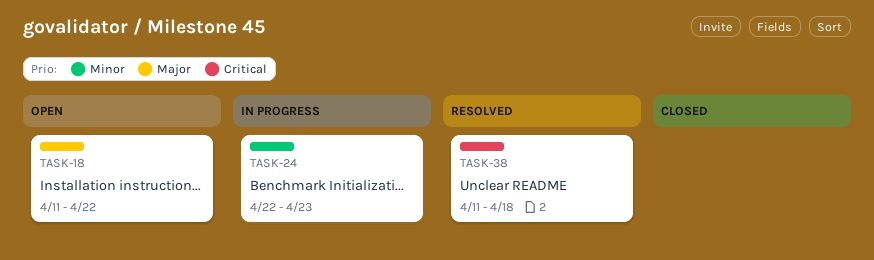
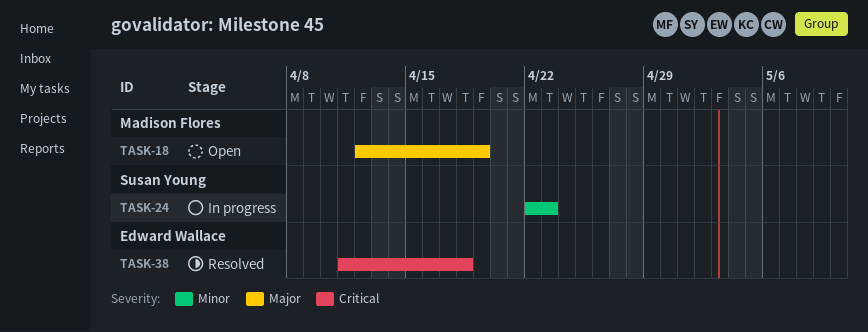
TASK-18, start: Apr 11 -> Apr 12
TASK-18, due: Apr 22 -> Apr 19

